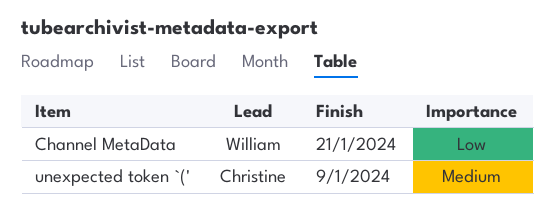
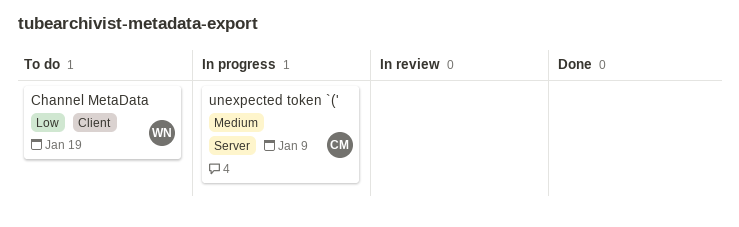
Channel MetaData, due: Jan 21 -> Jan 19

